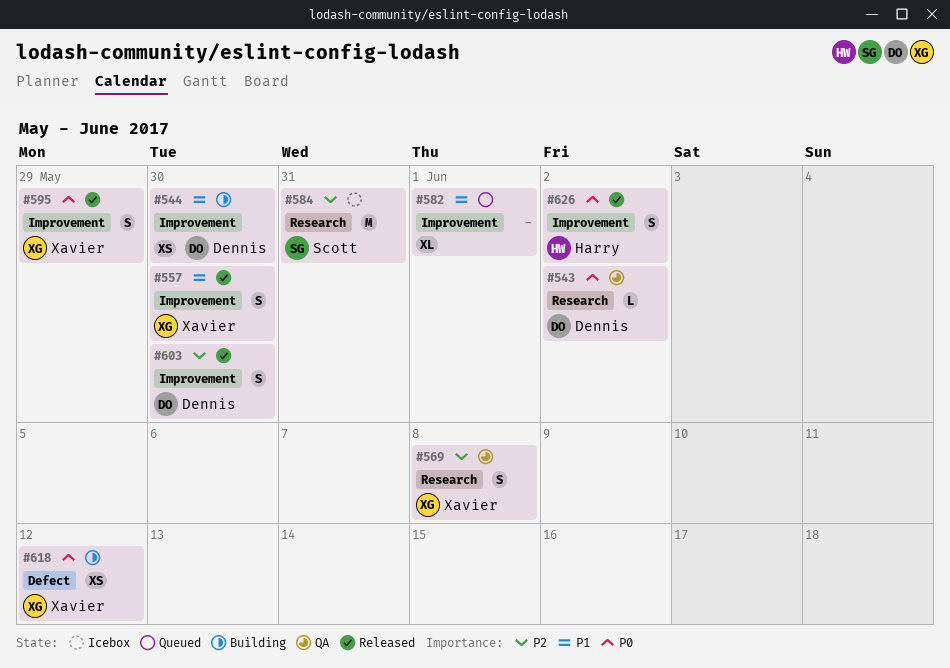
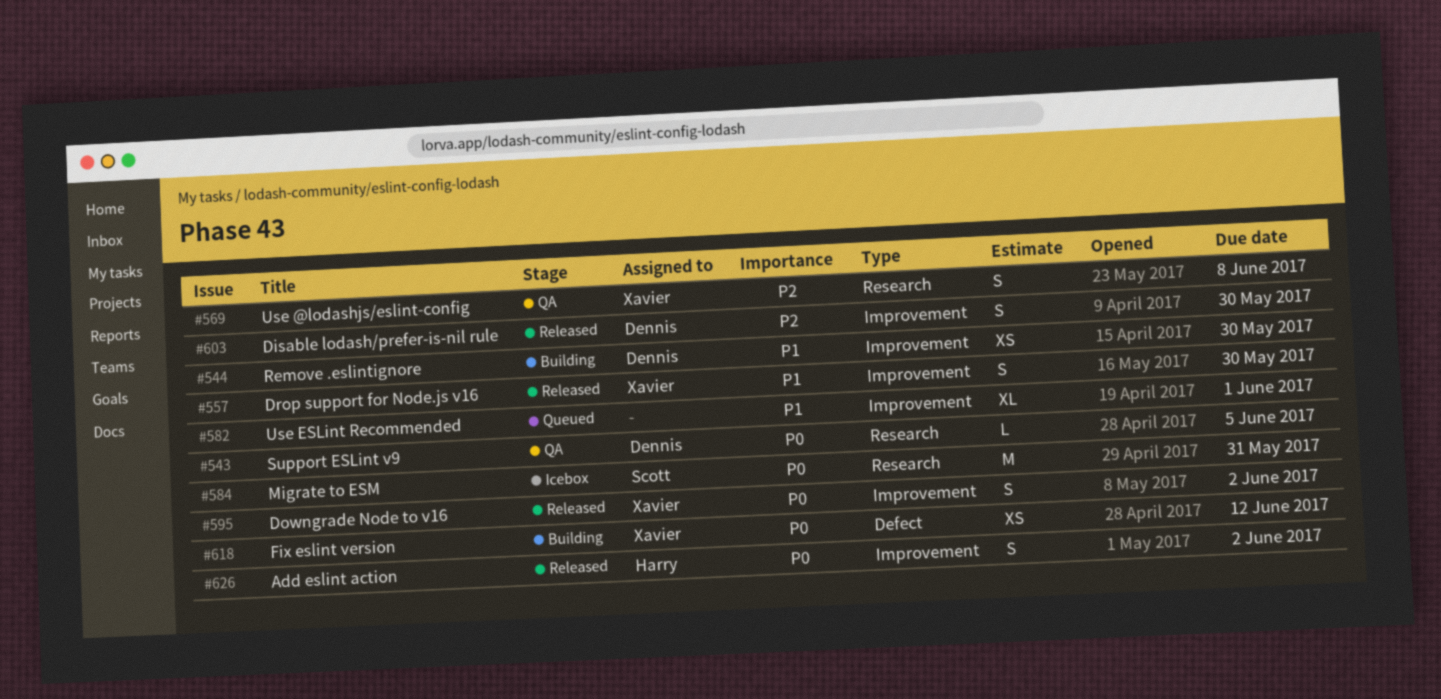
#543, due: Jun 2 -> Jun 5
#584, priority: P2 -> P0
#595, due: May 29 -> Jun 2

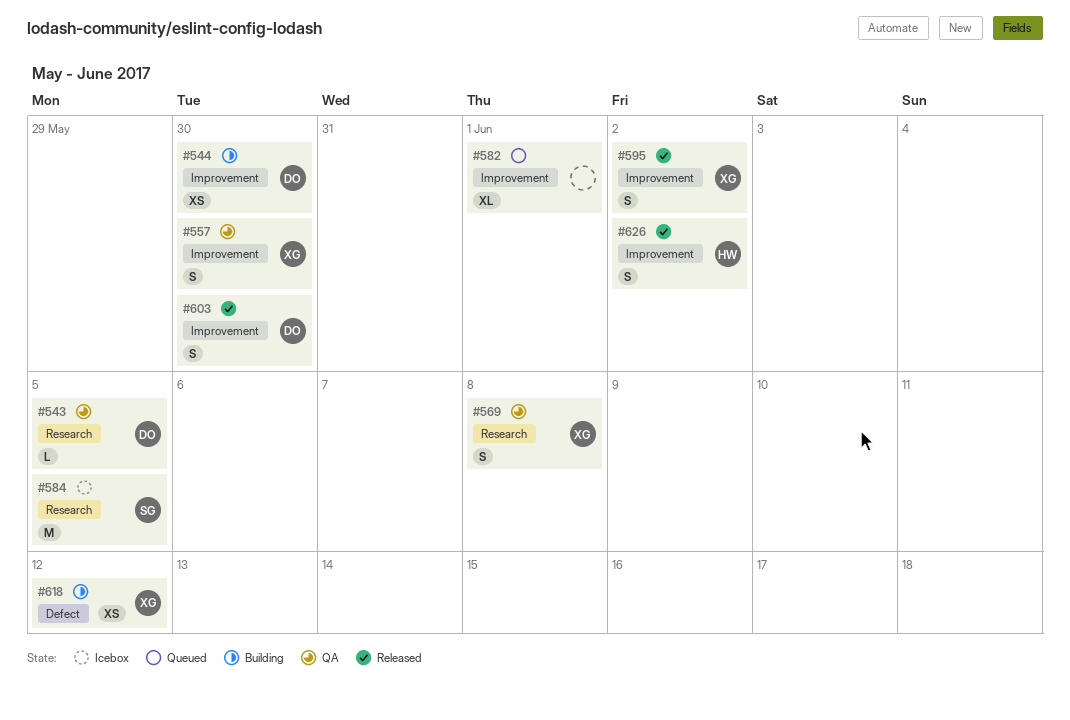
#557, status: Released -> QA
#584, due: May 31 -> Jun 5

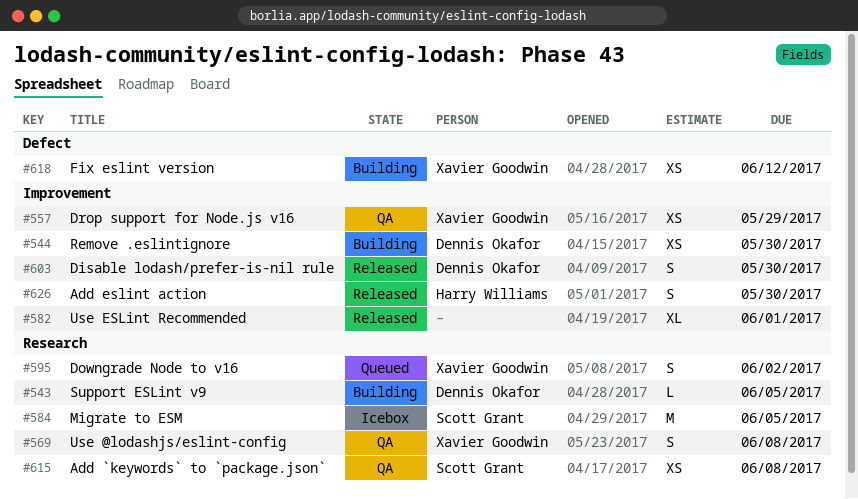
#543, status: QA -> Building
#557, estimate: S -> XS
#557, due: May 30 -> May 29
#582, status: Queued -> Released
#595, status: Released -> Queued
#595, label: Improvement -> Research
#615: none -> present
#626, due: Jun 2 -> May 30

